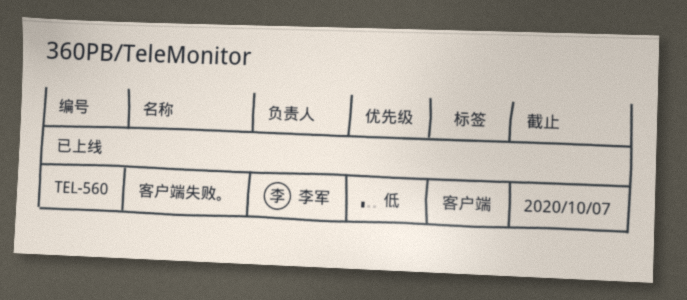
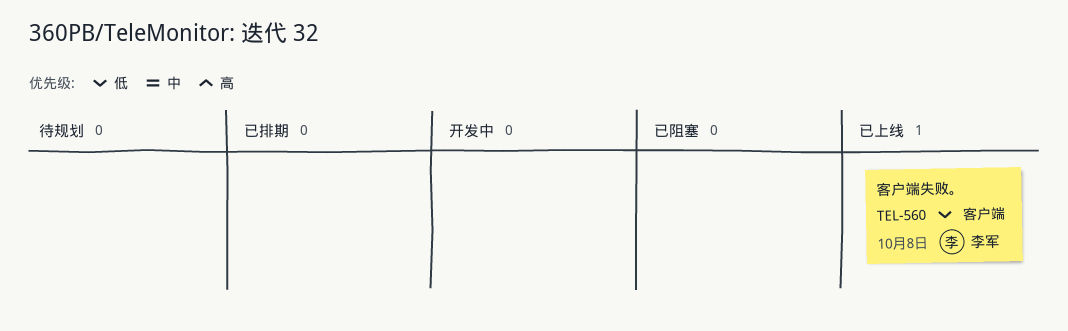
TEL-560, due: Oct 7 -> Oct 8

